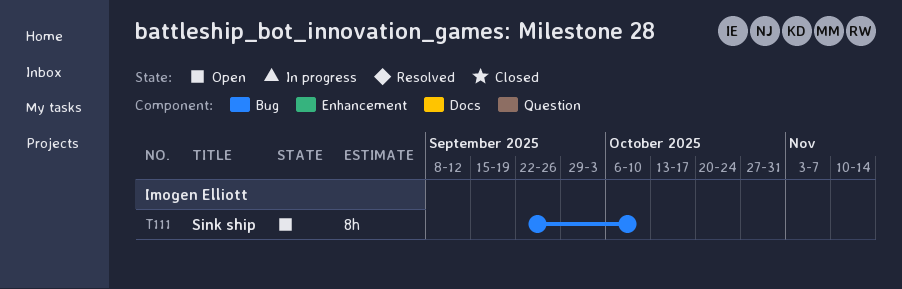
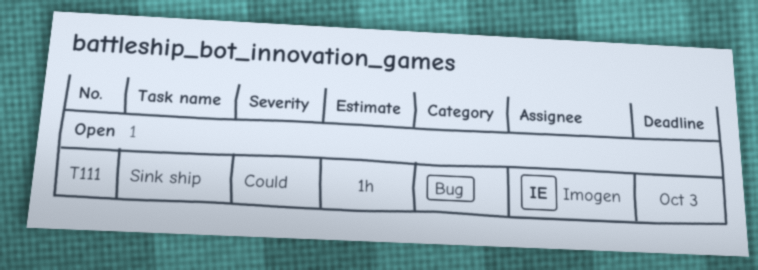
T111, estimate: 8h -> 1h
T111, due: Oct 10 -> Oct 3

